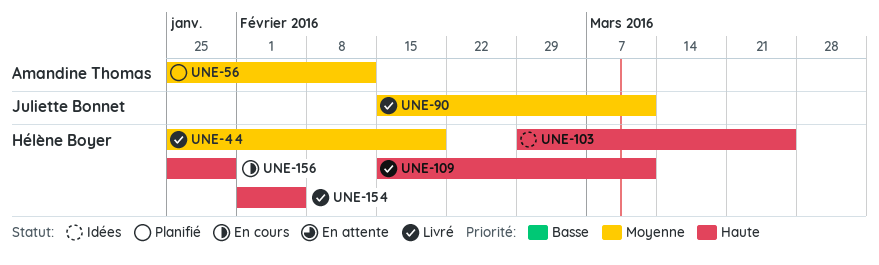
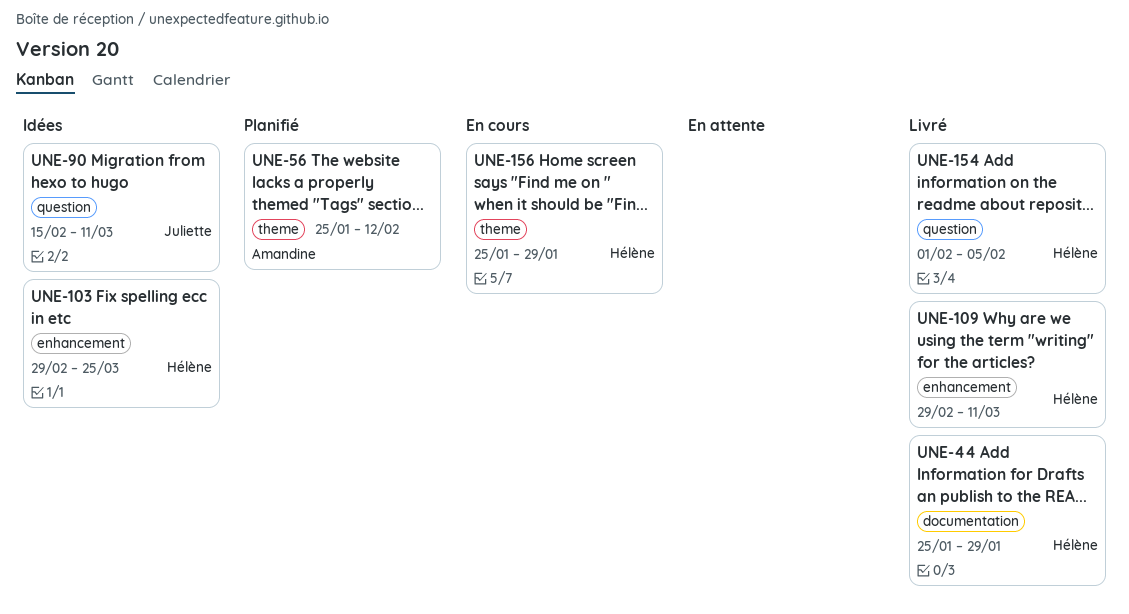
UNE-44, due: Feb 19 -> Jan 29
UNE-90, status: Livré -> Idées
UNE-109, start: Feb 15 -> Feb 29

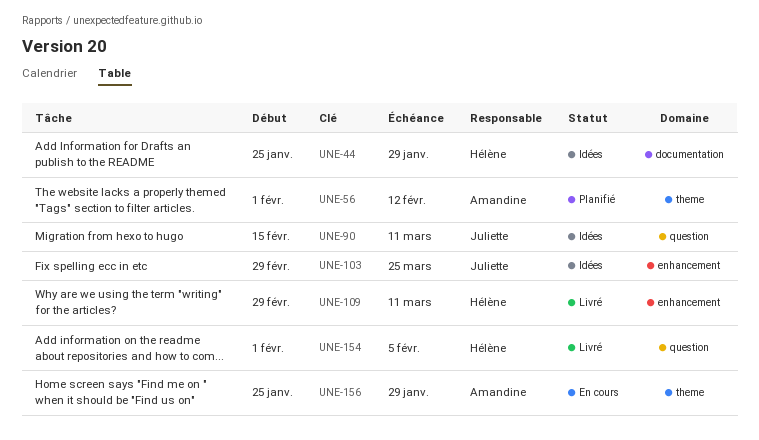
UNE-44, status: Livré -> Idées
UNE-56, start: Jan 25 -> Feb 1
UNE-103, owner: Hélène -> Juliette
UNE-156, owner: Hélène -> Amandine

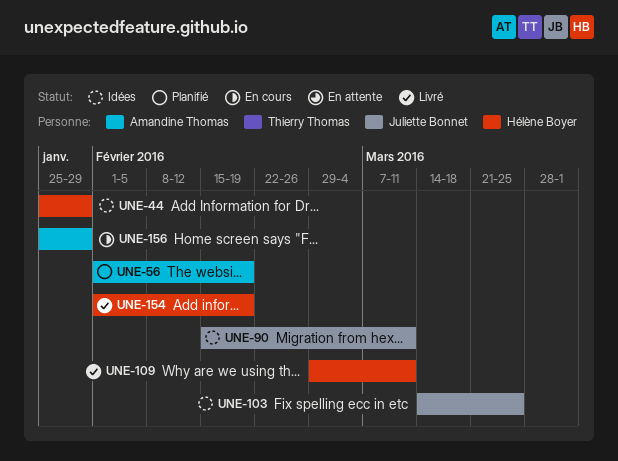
UNE-56, due: Feb 12 -> Feb 19
UNE-103, start: Feb 29 -> Mar 14
UNE-154, due: Feb 5 -> Feb 19

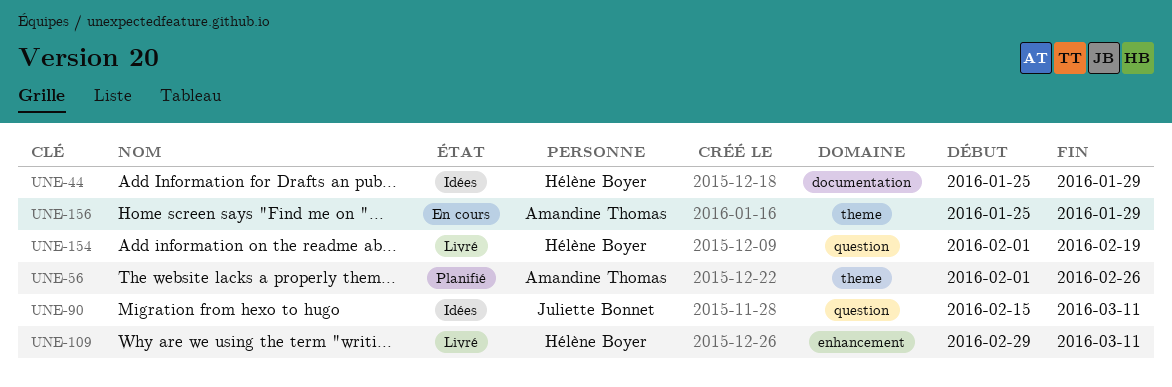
UNE-56, due: Feb 19 -> Feb 26
UNE-103: present -> none

